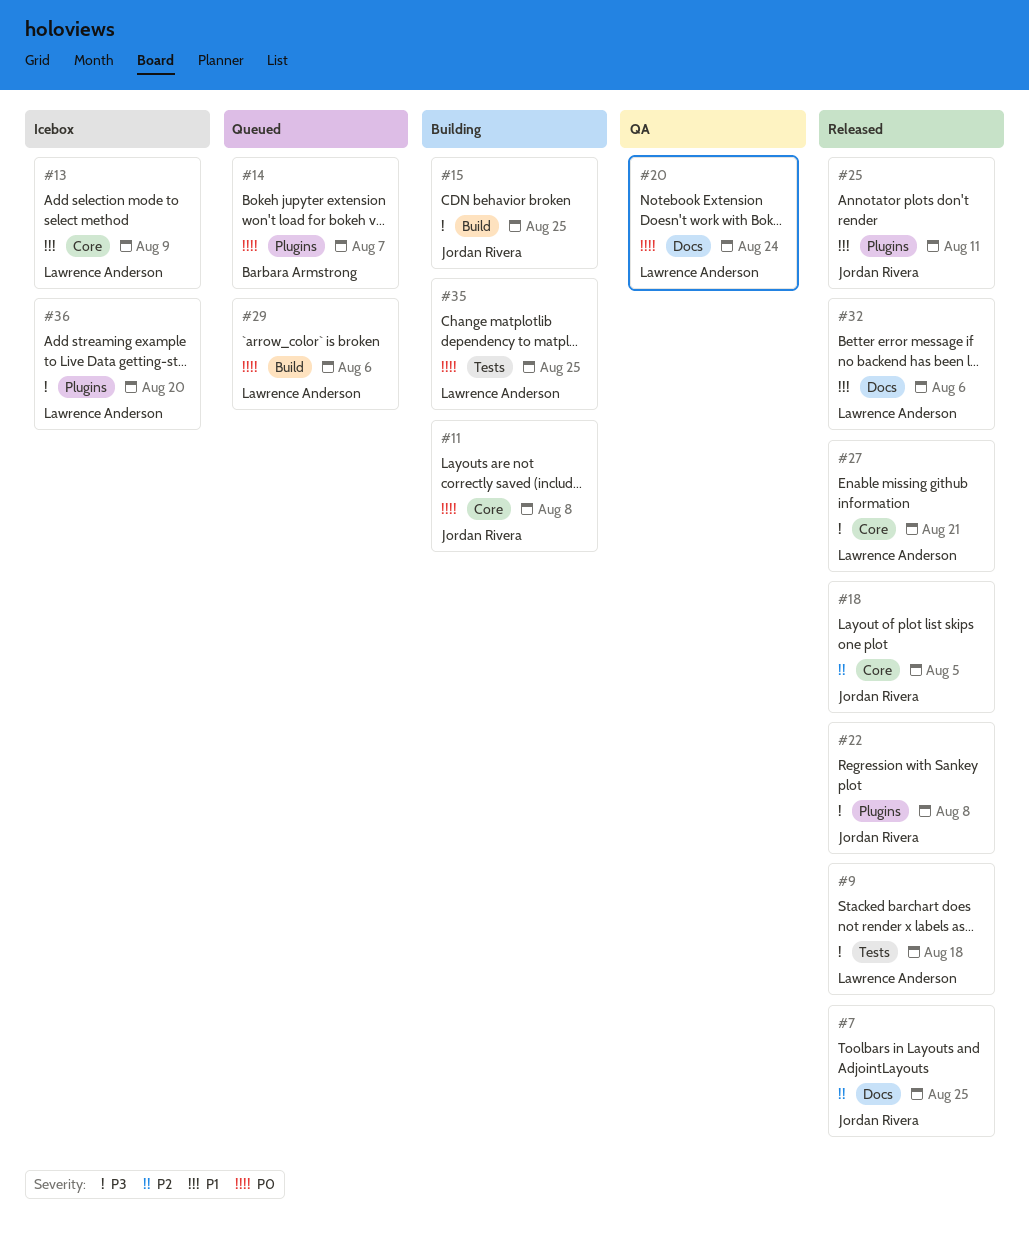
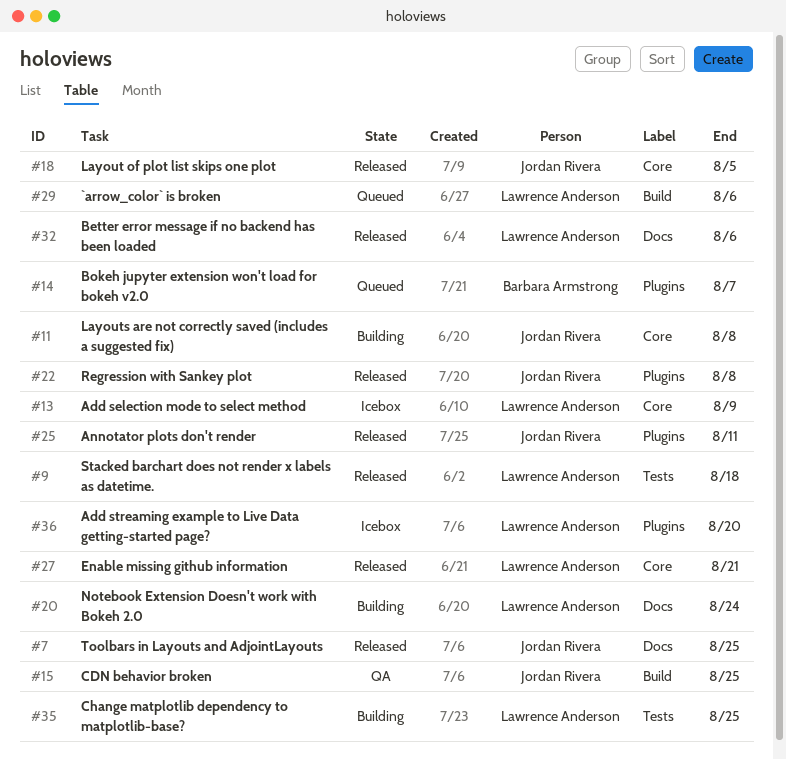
#15, status: Building -> QA
#20, status: QA -> Building

